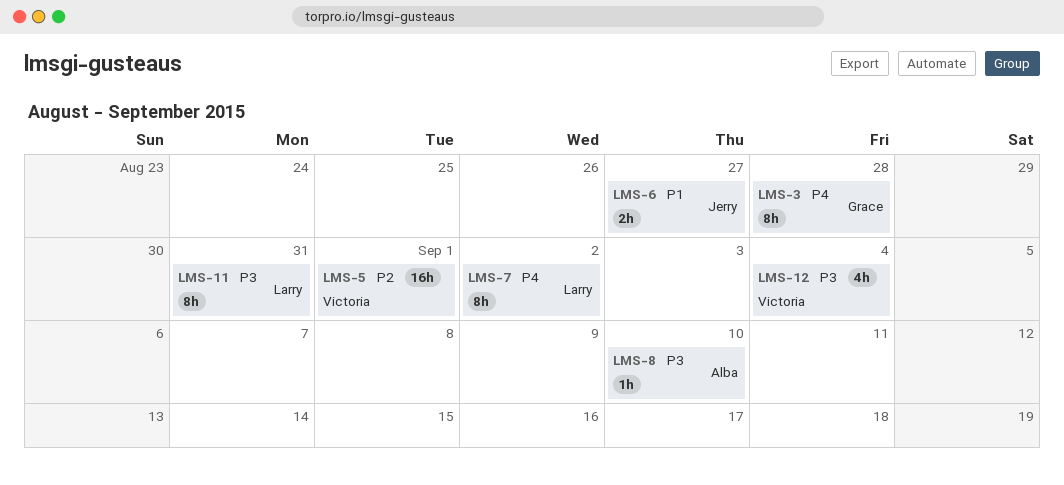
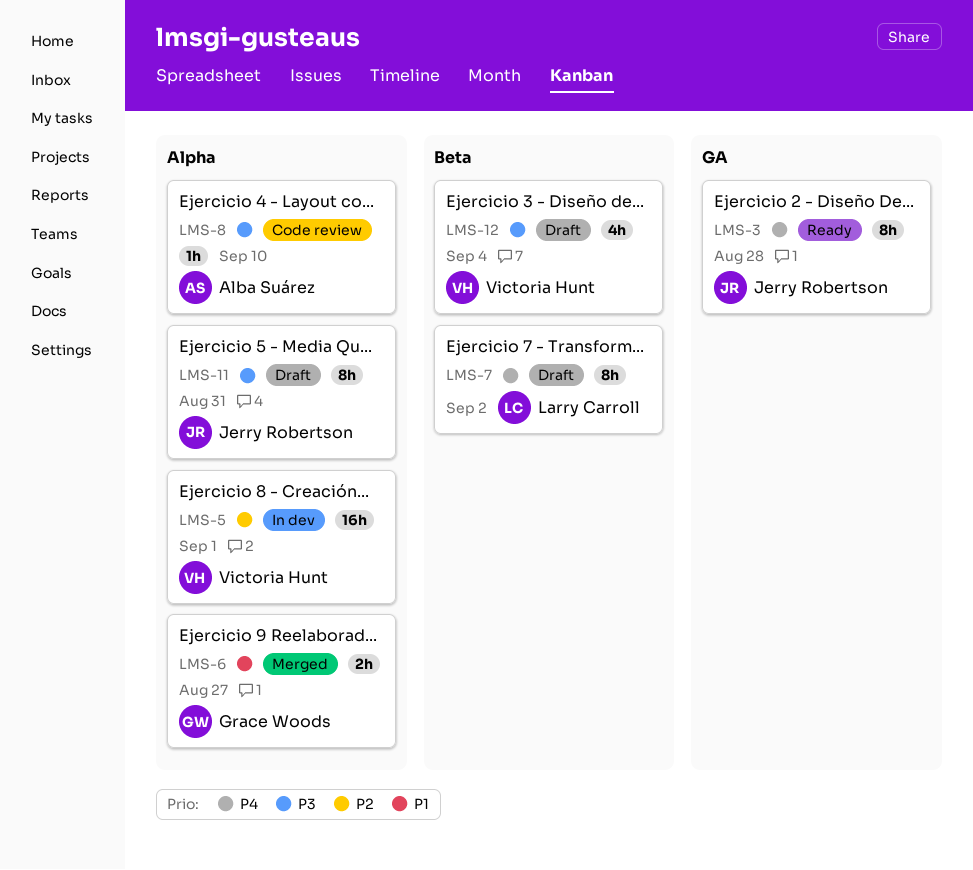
LMS-3, owner: Grace Woods -> Jerry Robertson
LMS-6, owner: Jerry Robertson -> Grace Woods
LMS-11, owner: Larry Carroll -> Jerry Robertson

